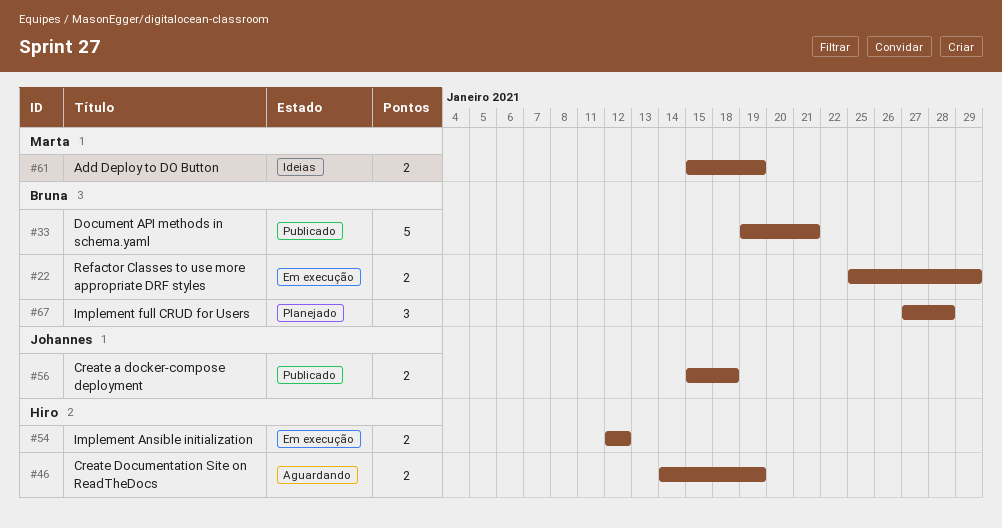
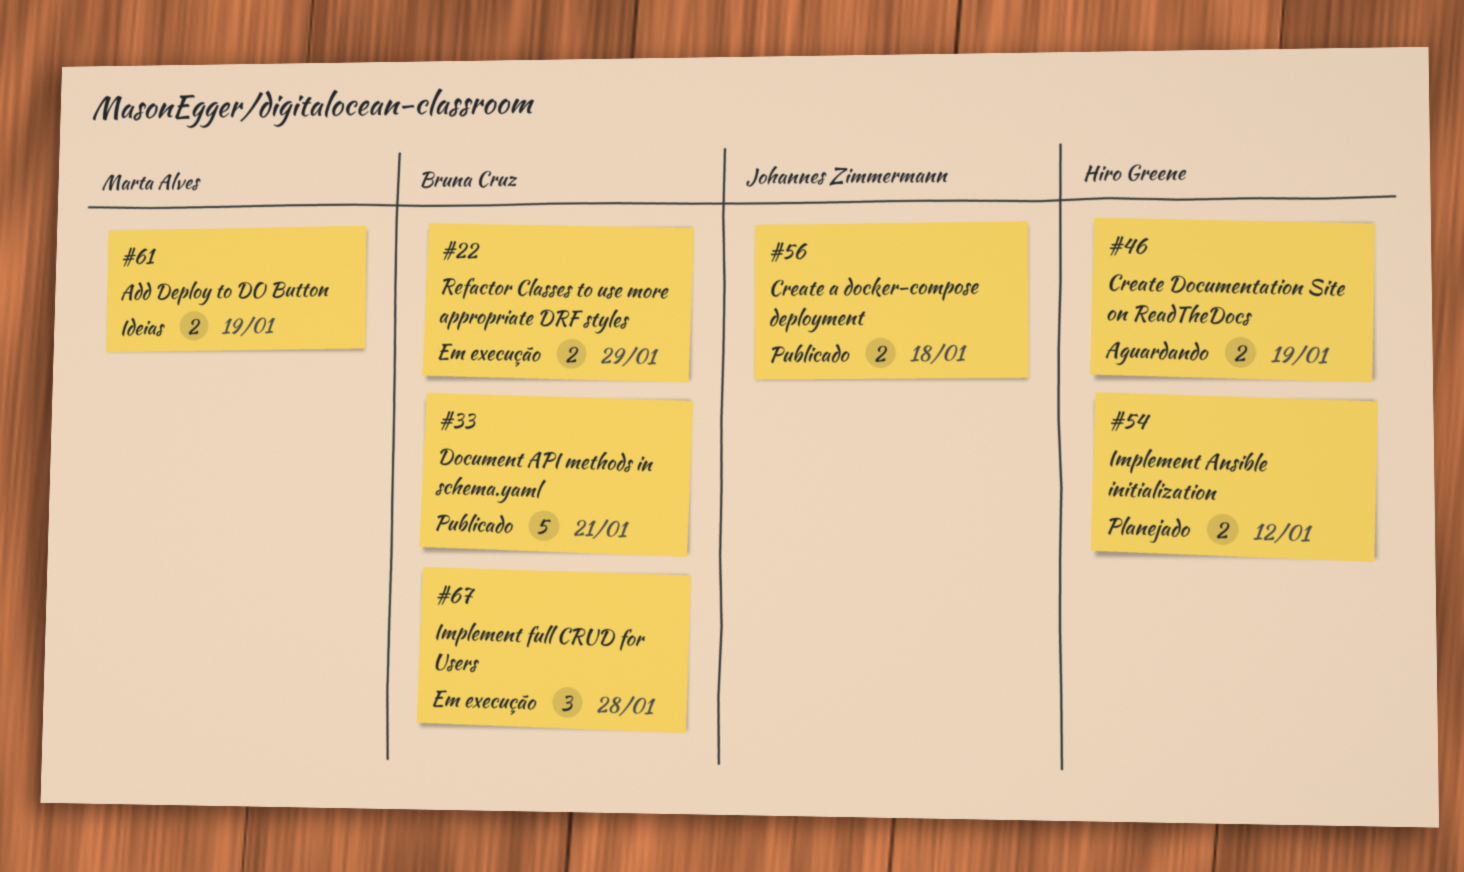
#54, status: Em execução -> Planejado
#67, status: Planejado -> Em execução

